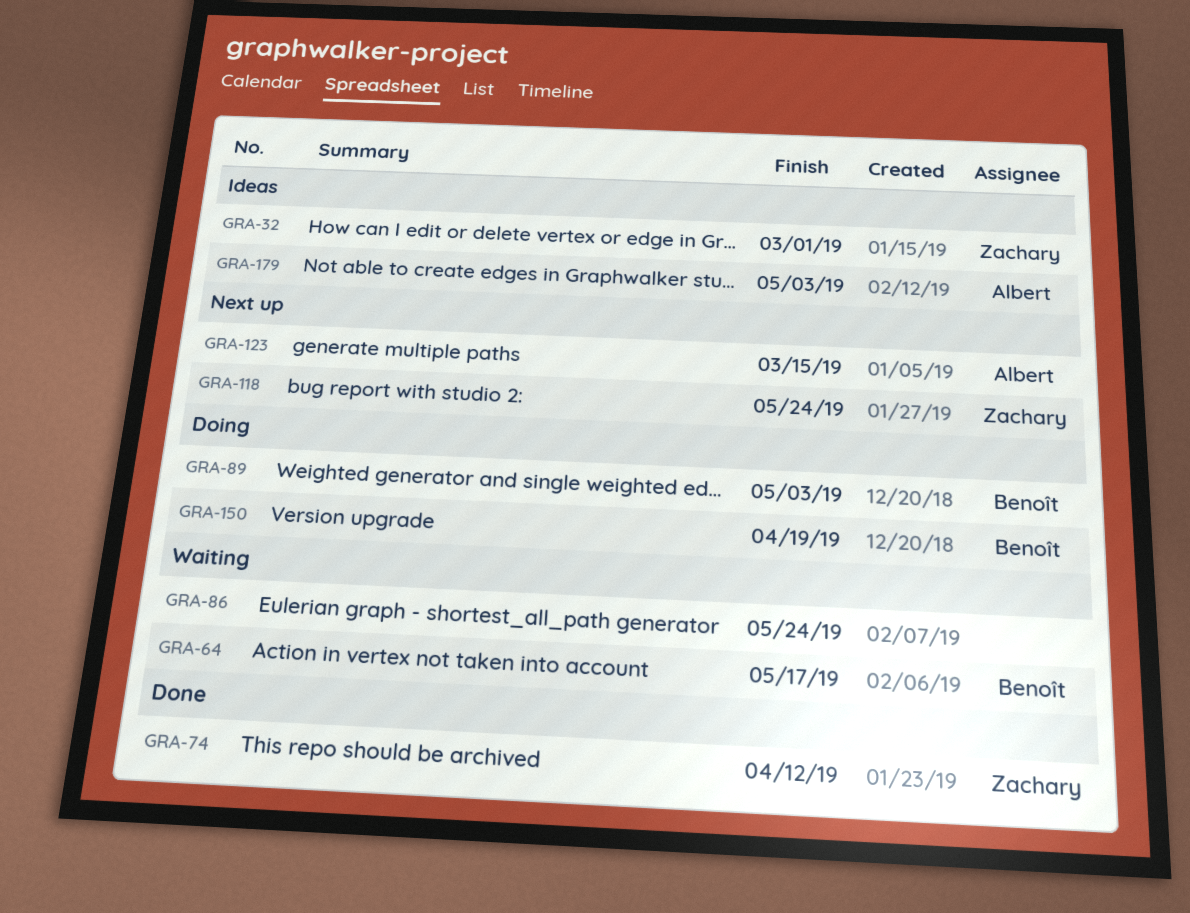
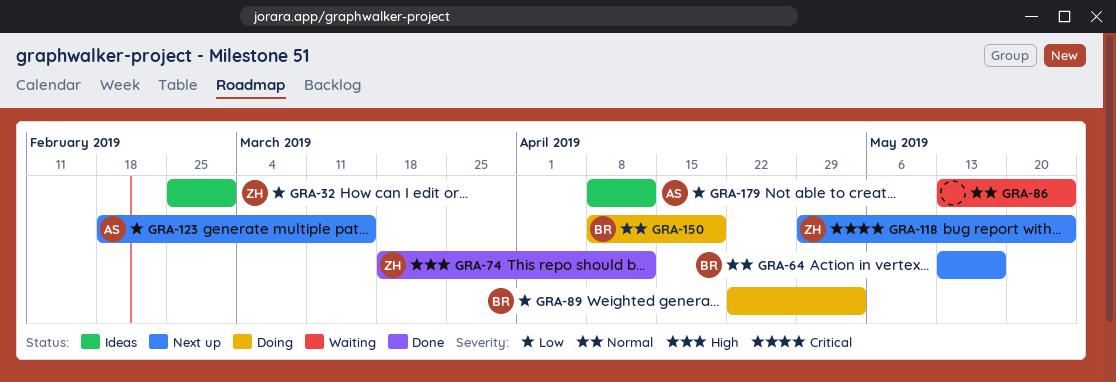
GRA-64, status: Waiting -> Next up
GRA-179, due: May 3 -> Apr 12

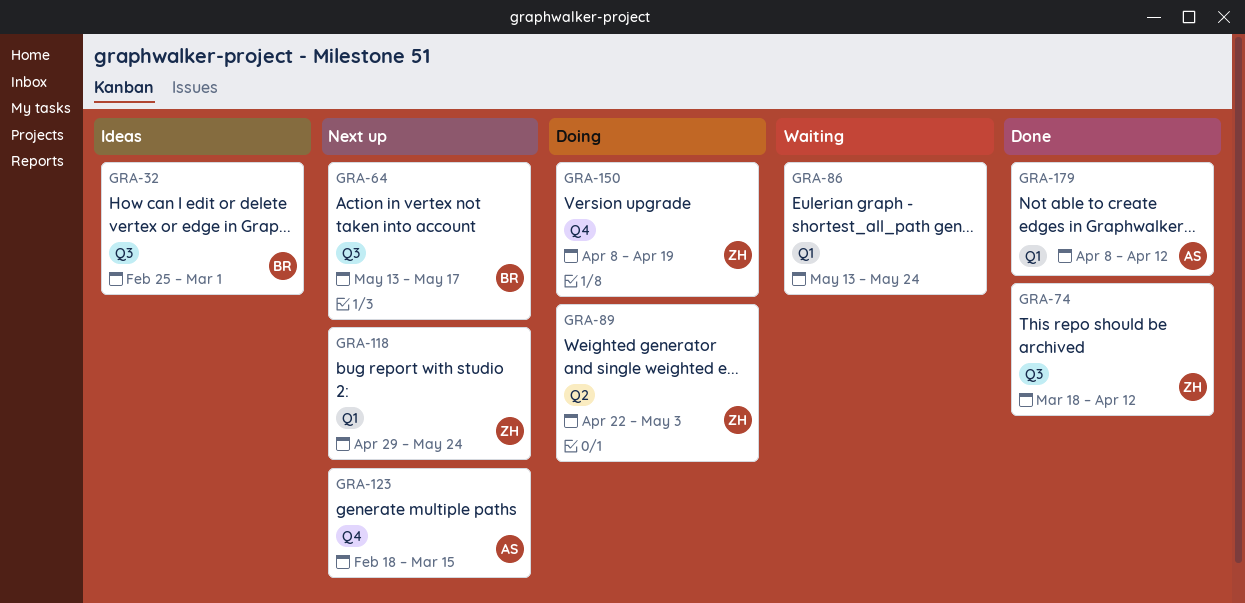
GRA-32, owner: ZH -> BR
GRA-89, owner: BR -> ZH
GRA-150, owner: BR -> ZH
GRA-179, status: Ideas -> Done

